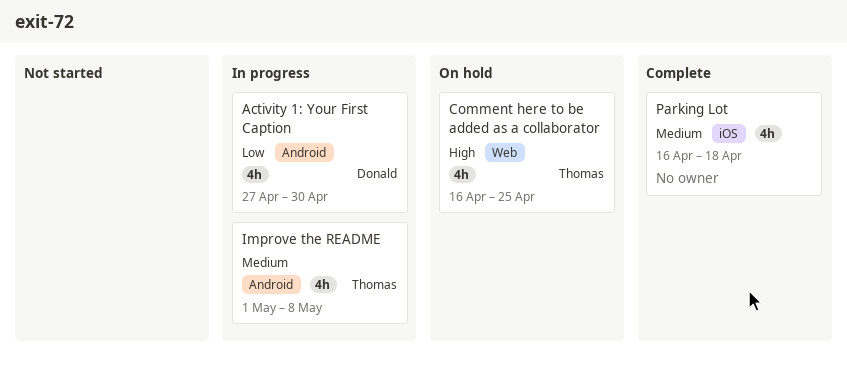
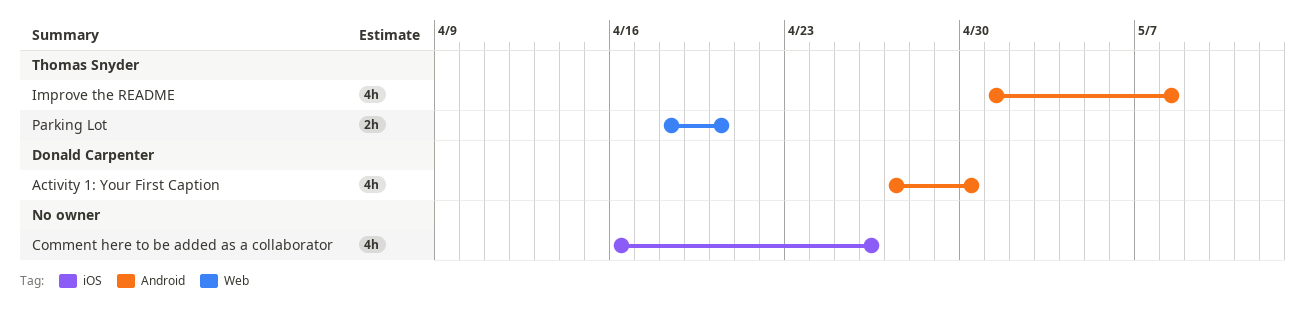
Comment here to be added as a collaborator, owner: Thomas Snyder -> none
Comment here to be added as a collaborator, label: Web -> iOS
Comment here to be added as a collaborator, due: Apr 25 -> Apr 26
Parking Lot, owner: none -> Thomas Snyder
Parking Lot, label: iOS -> Web
Parking Lot, estimate: 4h -> 2h
Parking Lot, start: Apr 16 -> Apr 18
Parking Lot, due: Apr 18 -> Apr 20

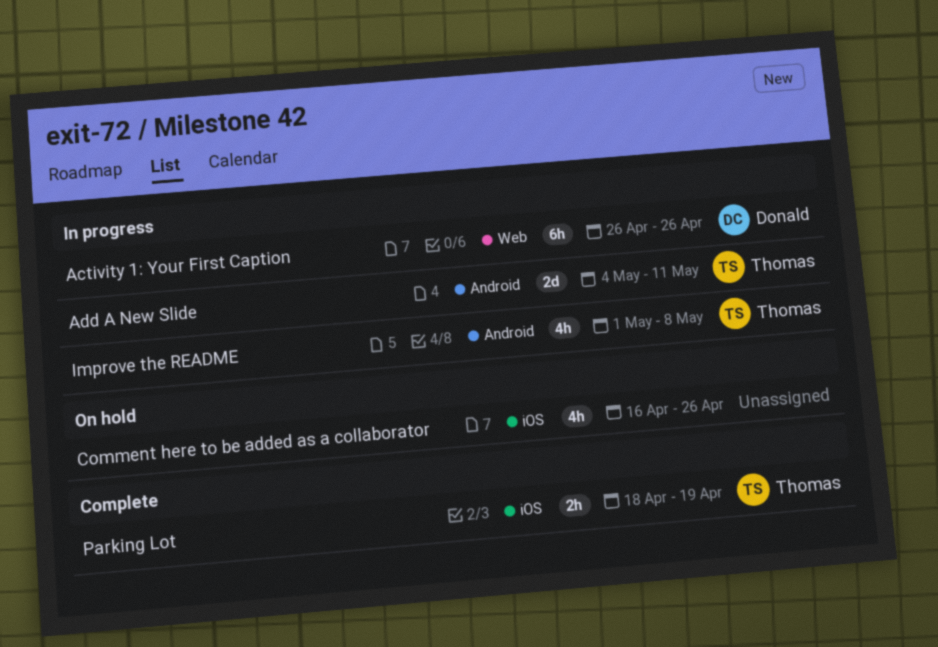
Activity 1: Your First Caption, label: Android -> Web
Activity 1: Your First Caption, estimate: 4h -> 6h
Activity 1: Your First Caption, start: Apr 27 -> Apr 26
Activity 1: Your First Caption, due: Apr 30 -> Apr 26
Add A New Slide: none -> present
Parking Lot, label: Web -> iOS
Parking Lot, due: Apr 20 -> Apr 19

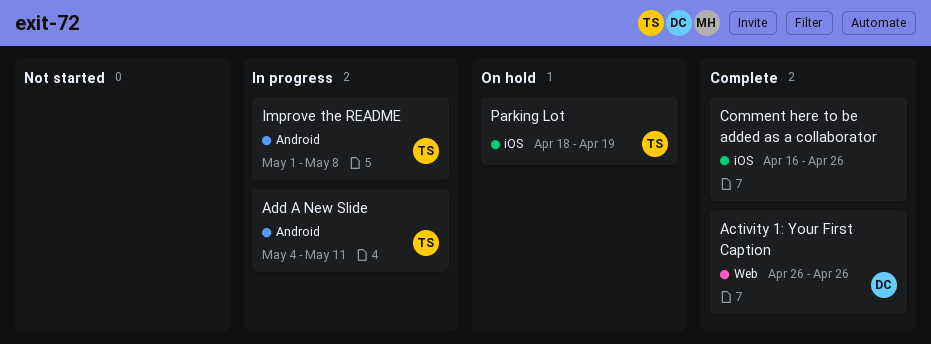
Activity 1: Your First Caption, status: In progress -> Complete
Comment here to be added as a collaborator, status: On hold -> Complete
Parking Lot, status: Complete -> On hold

